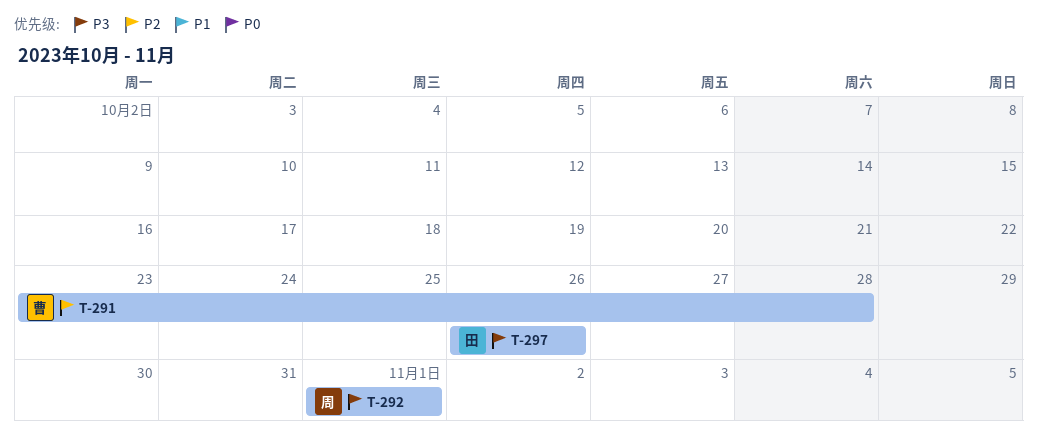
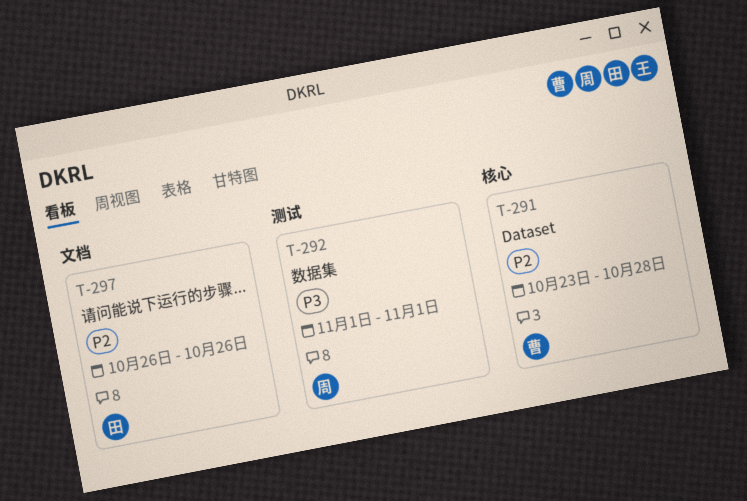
T-297, priority: P3 -> P2

